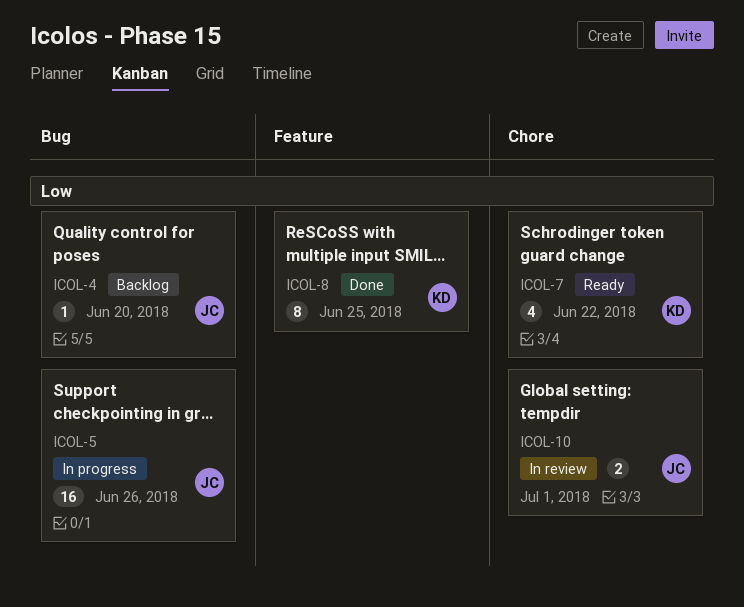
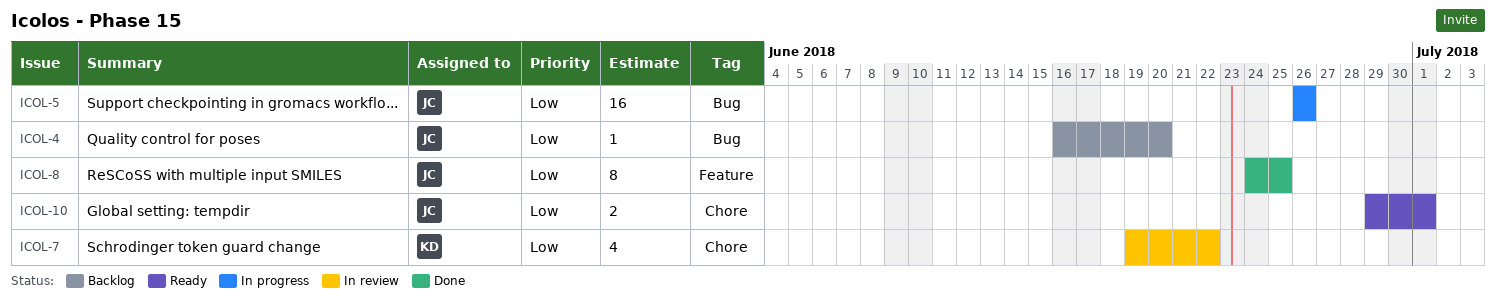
ICOL-7, status: Ready -> In review
ICOL-8, owner: KD -> JC
ICOL-10, status: In review -> Ready

